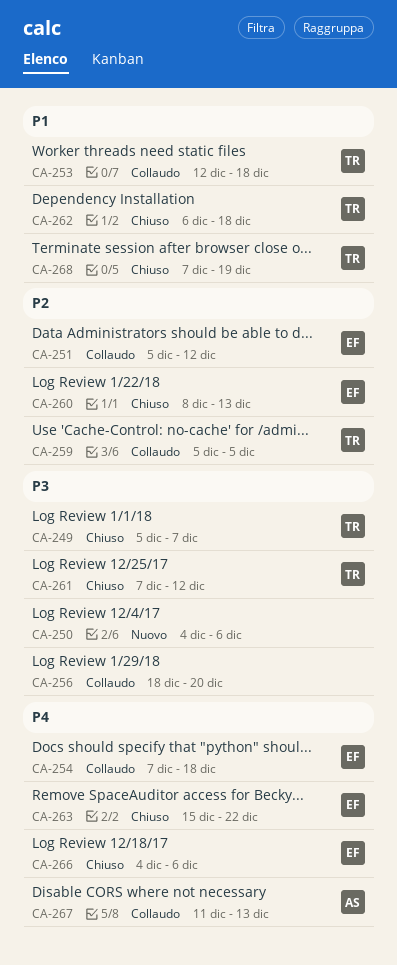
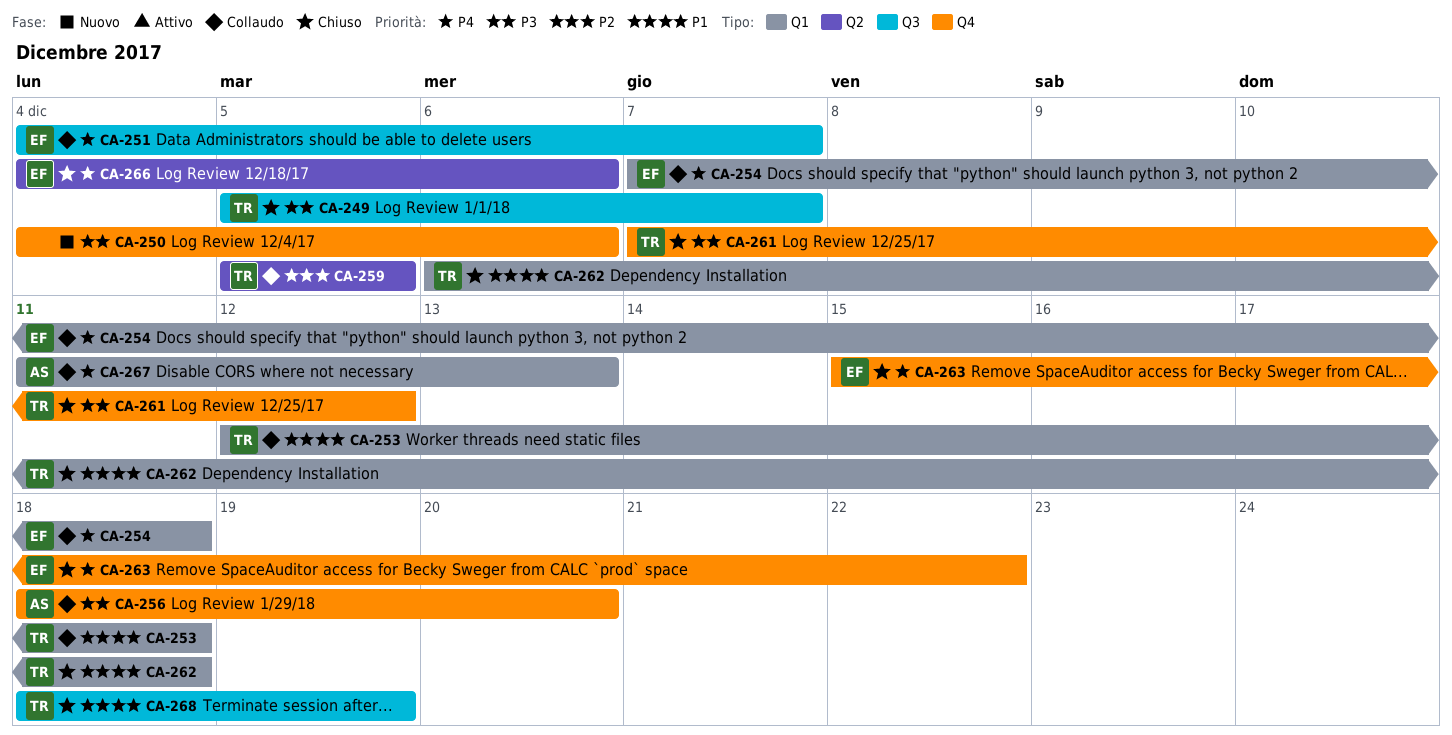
CA-251, priority: P2 -> P4
CA-251, start: Dec 5 -> Dec 4
CA-251, due: Dec 12 -> Dec 7
CA-256, owner: none -> AS
CA-260: present -> none
CA-268, start: Dec 7 -> Dec 18

